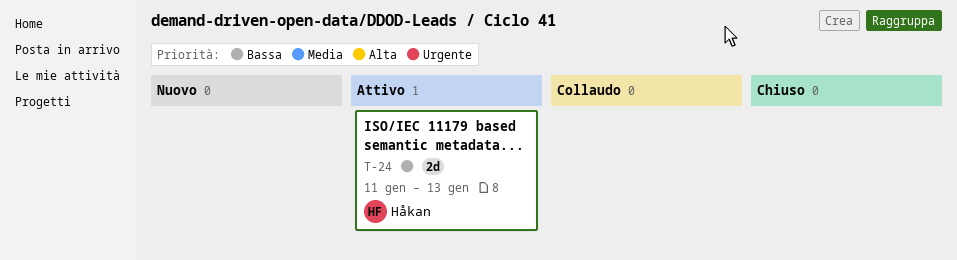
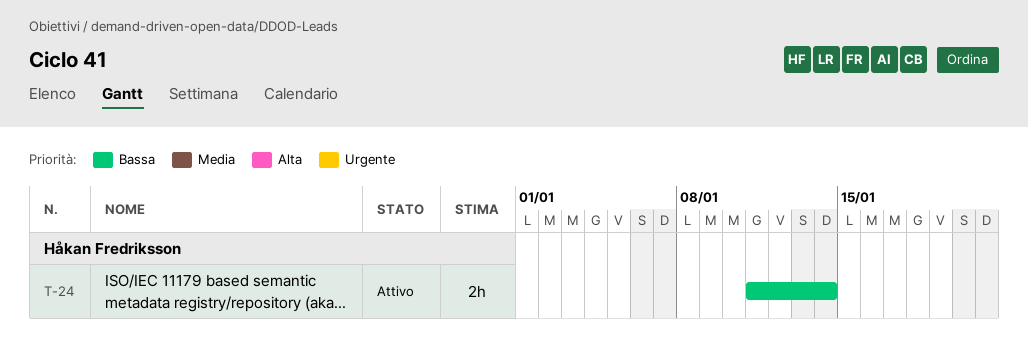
T-24, estimate: 2d -> 2h
T-24, due: Jan 13 -> Jan 14

